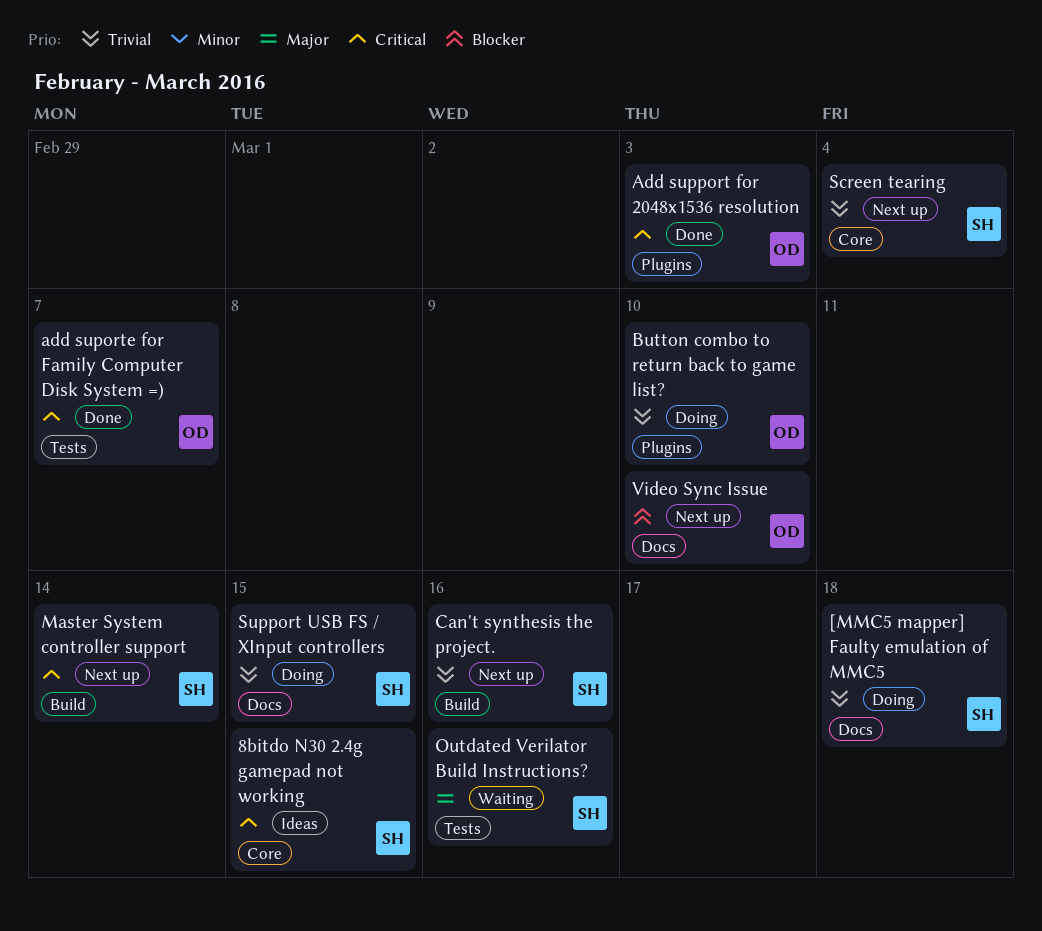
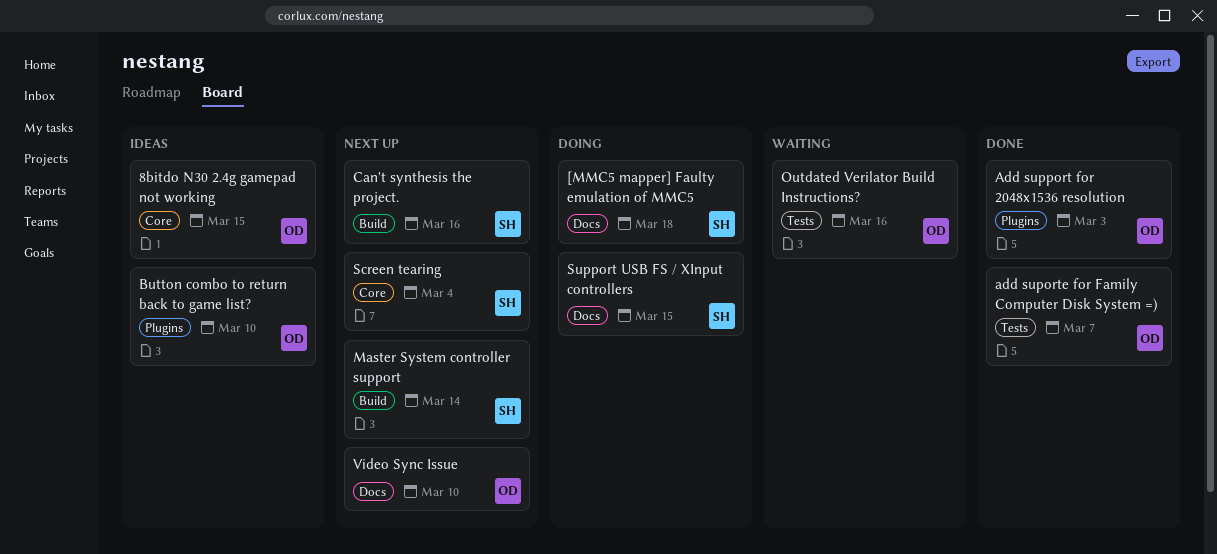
8bitdo N30 2.4g gamepad not working, owner: SH -> OD
Button combo to return back to game list?, status: Doing -> Ideas
Outdated Verilator Build Instructions?, owner: SH -> OD

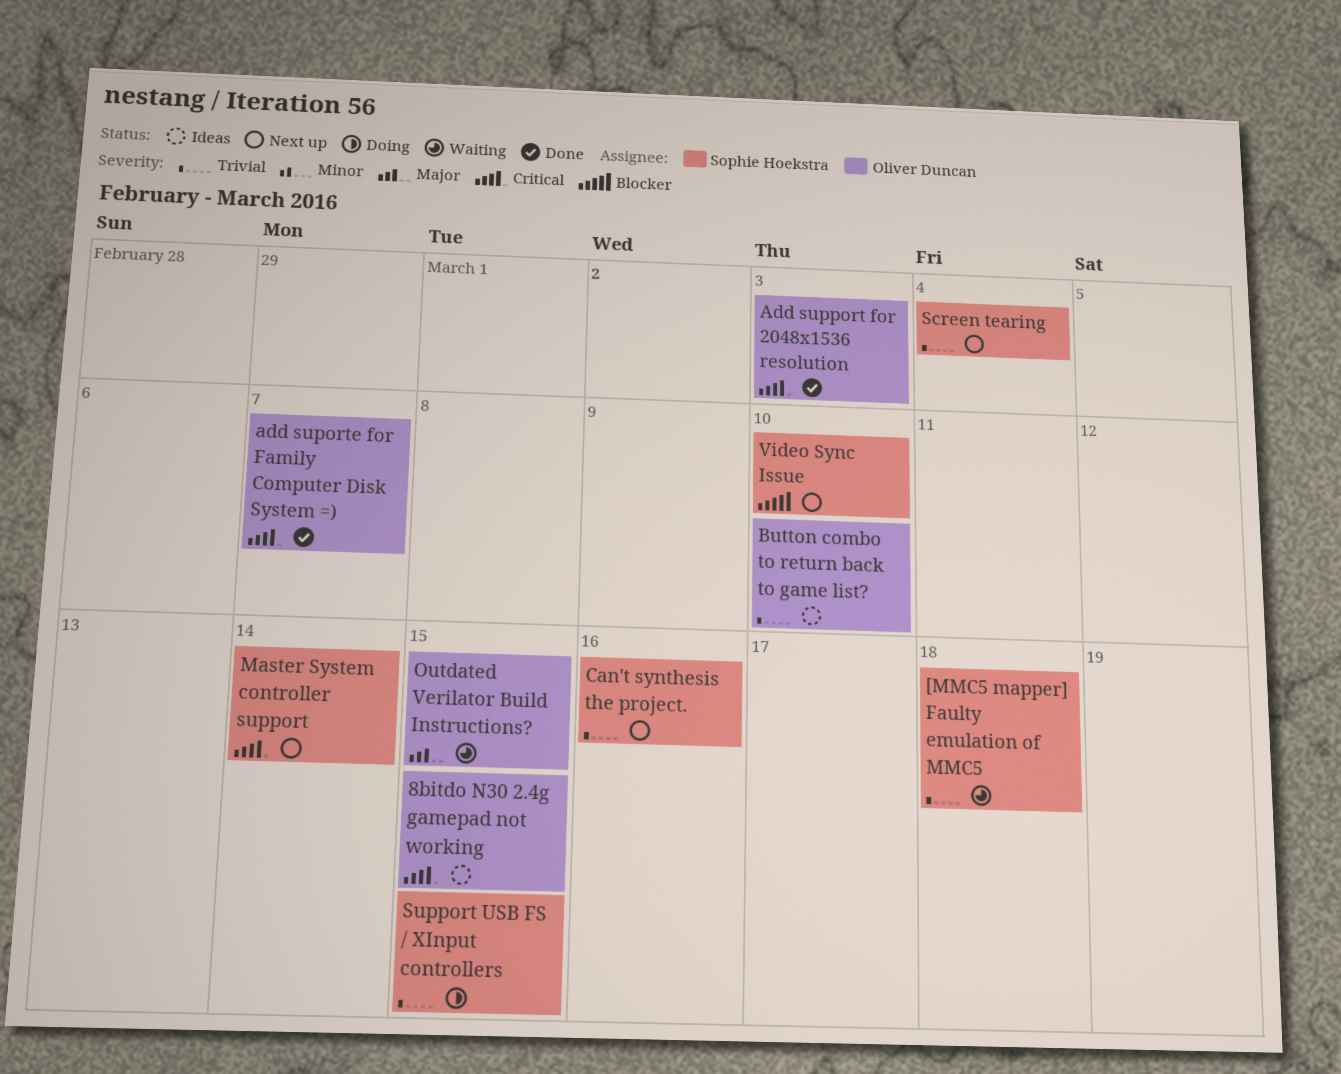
[MMC5 mapper] Faulty emulation of MMC5, status: Doing -> Waiting
Outdated Verilator Build Instructions?, due: Mar 16 -> Mar 15
Video Sync Issue, owner: Oliver Duncan -> Sophie Hoekstra

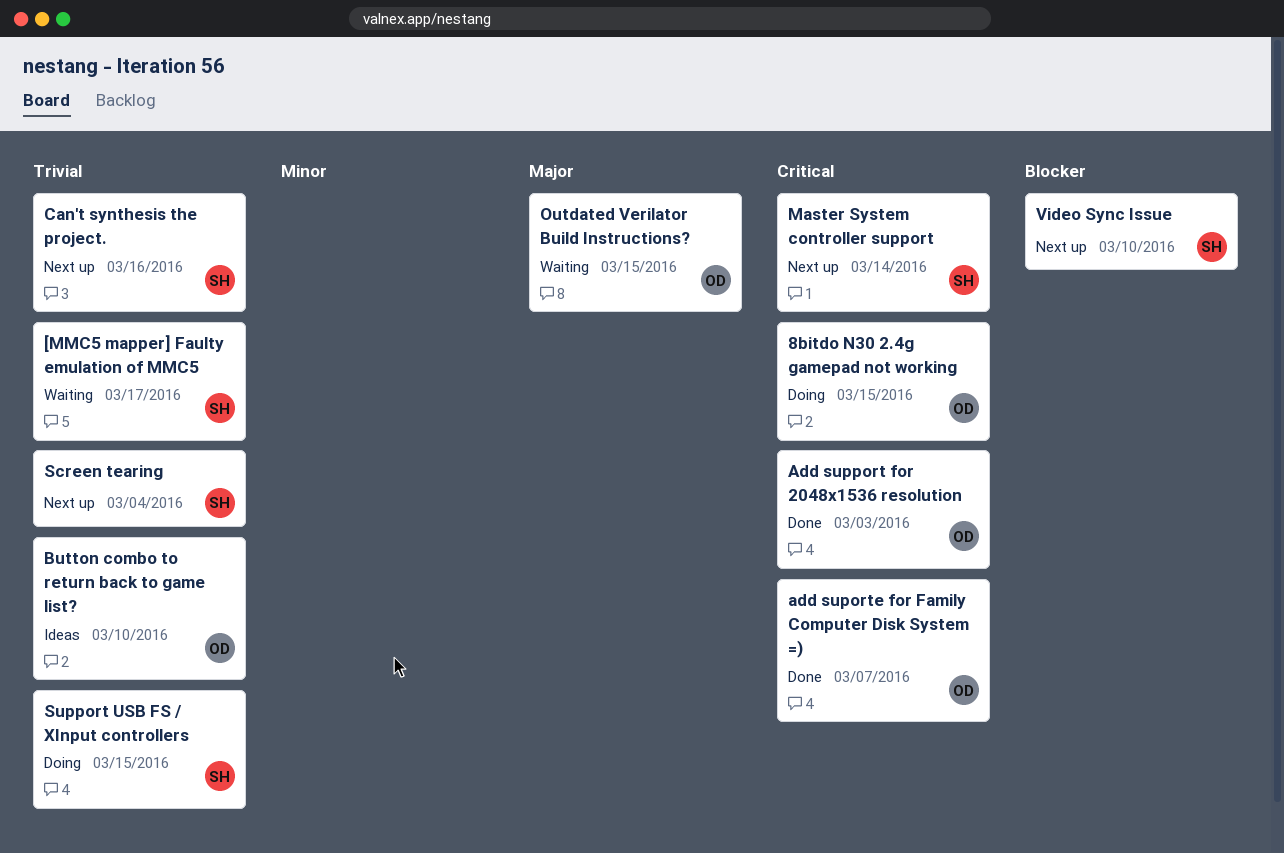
8bitdo N30 2.4g gamepad not working, status: Ideas -> Doing
[MMC5 mapper] Faulty emulation of MMC5, due: Mar 18 -> Mar 17

